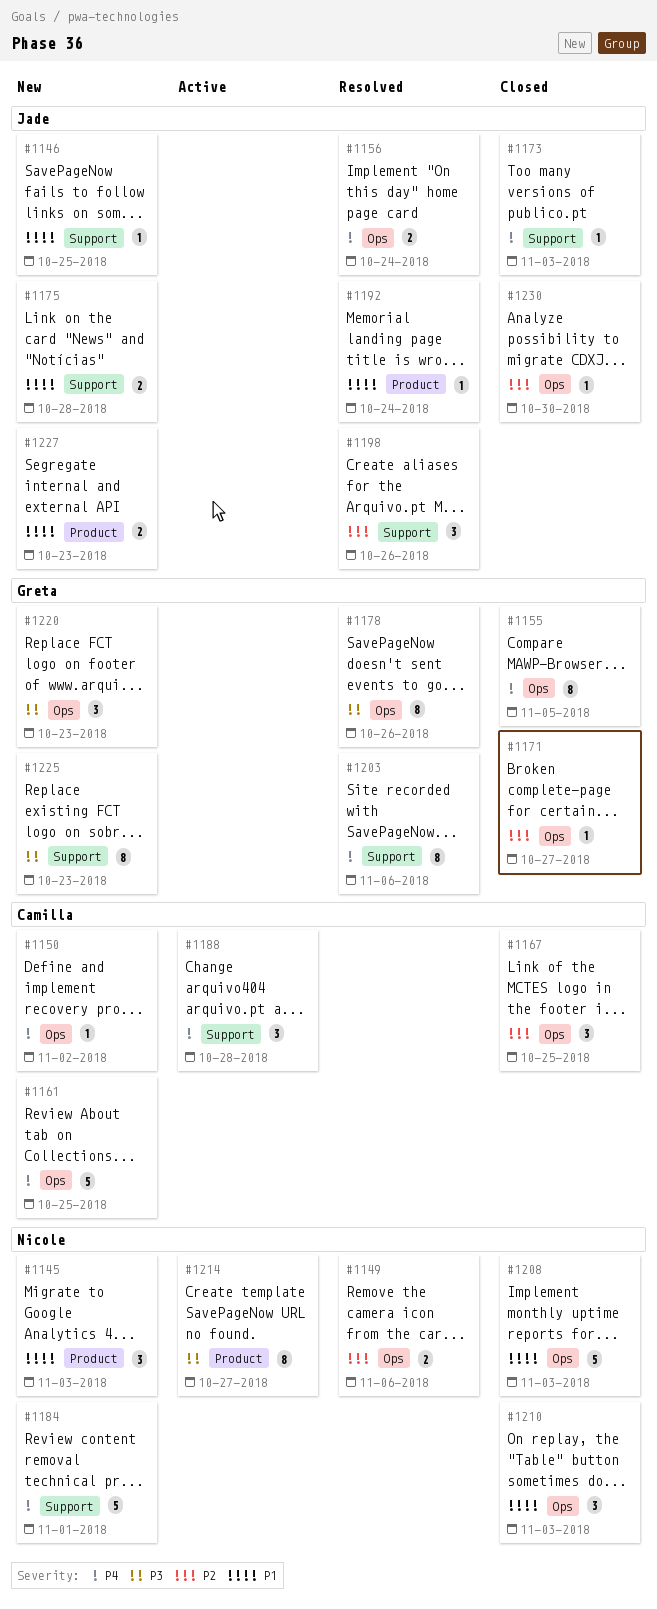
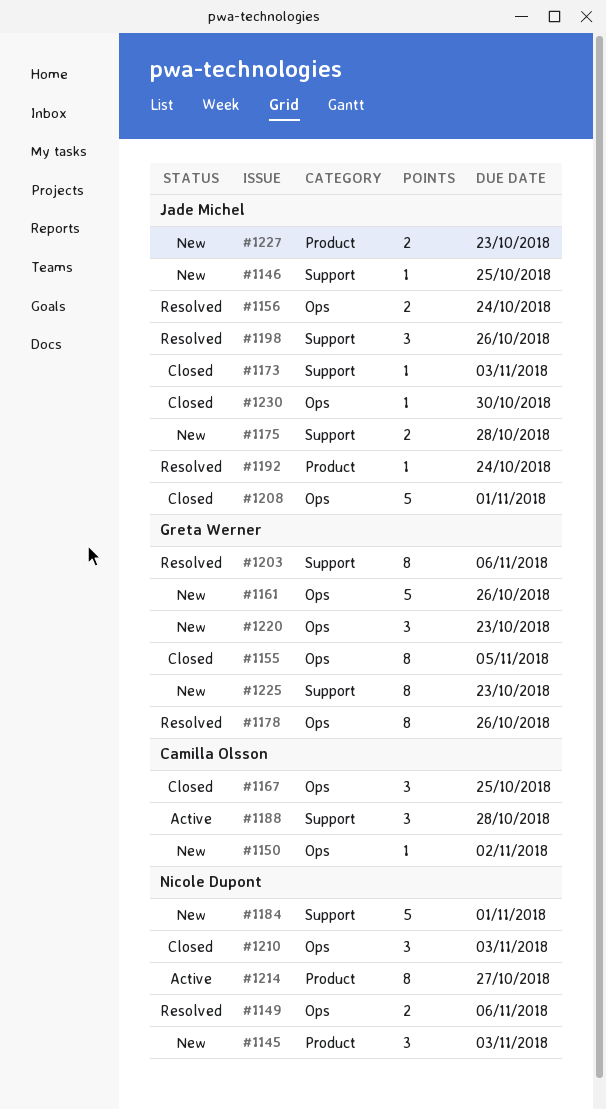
#1161, owner: Camilla Olsson -> Greta Werner
#1161, due: Oct 25 -> Oct 26
#1171: present -> none
#1208, owner: Nicole Dupont -> Jade Michel
#1208, due: Nov 3 -> Nov 1

